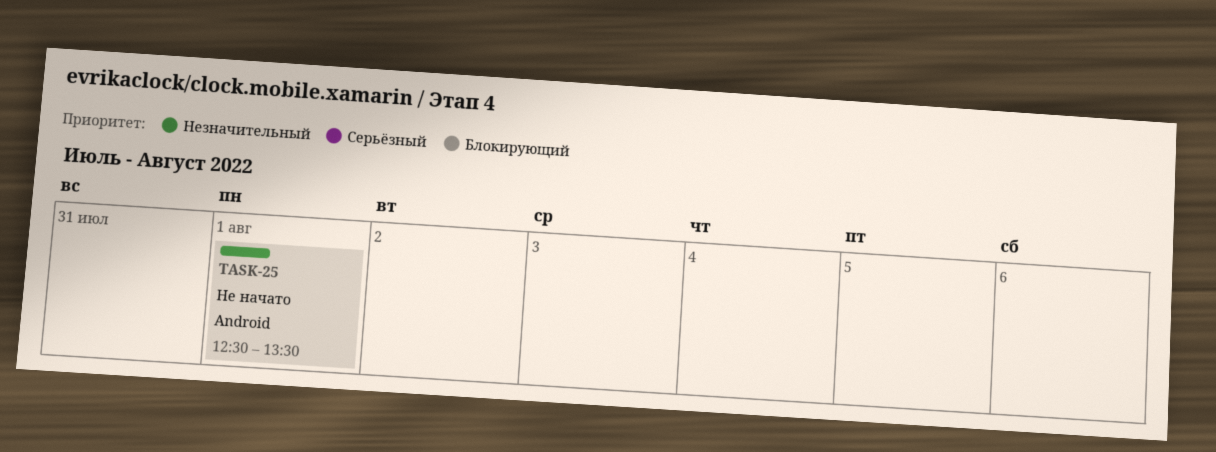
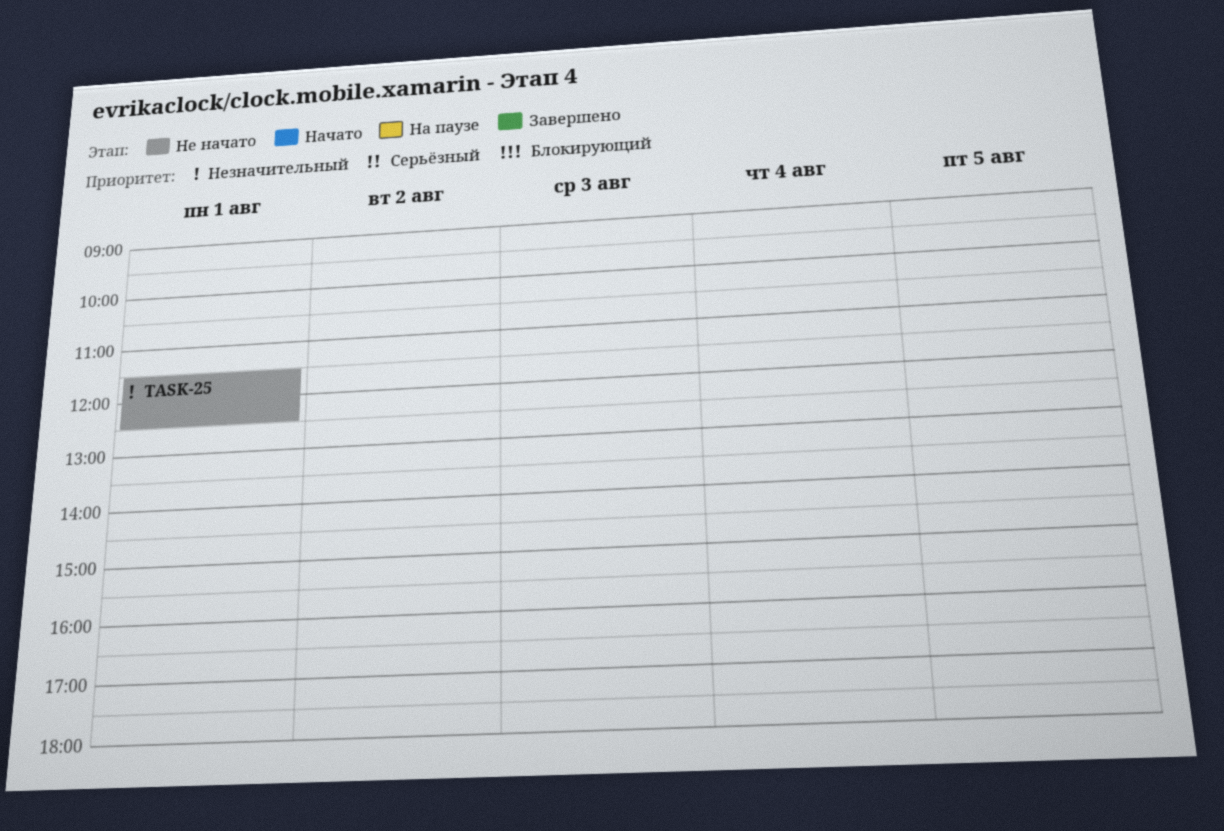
TASK-25, begins: 12:30 -> 11:30
TASK-25, ends: 13:30 -> 12:30

